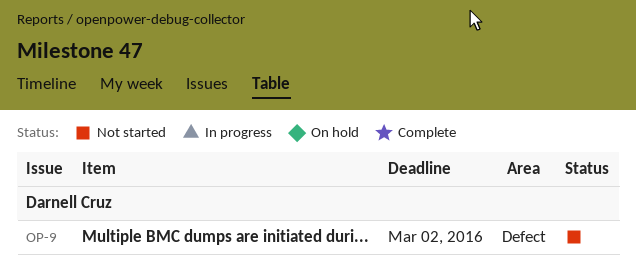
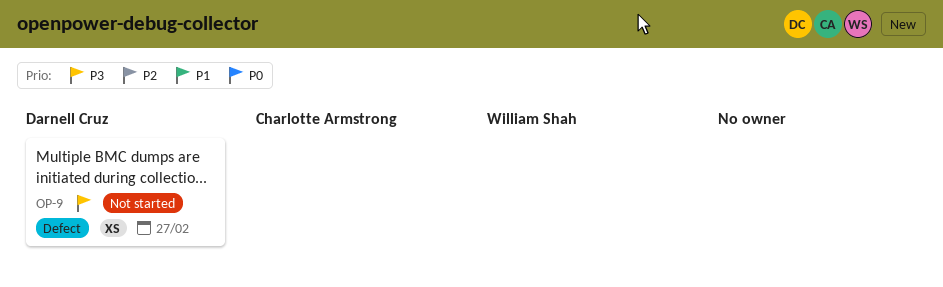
OP-9, due: Mar 2 -> Feb 27

